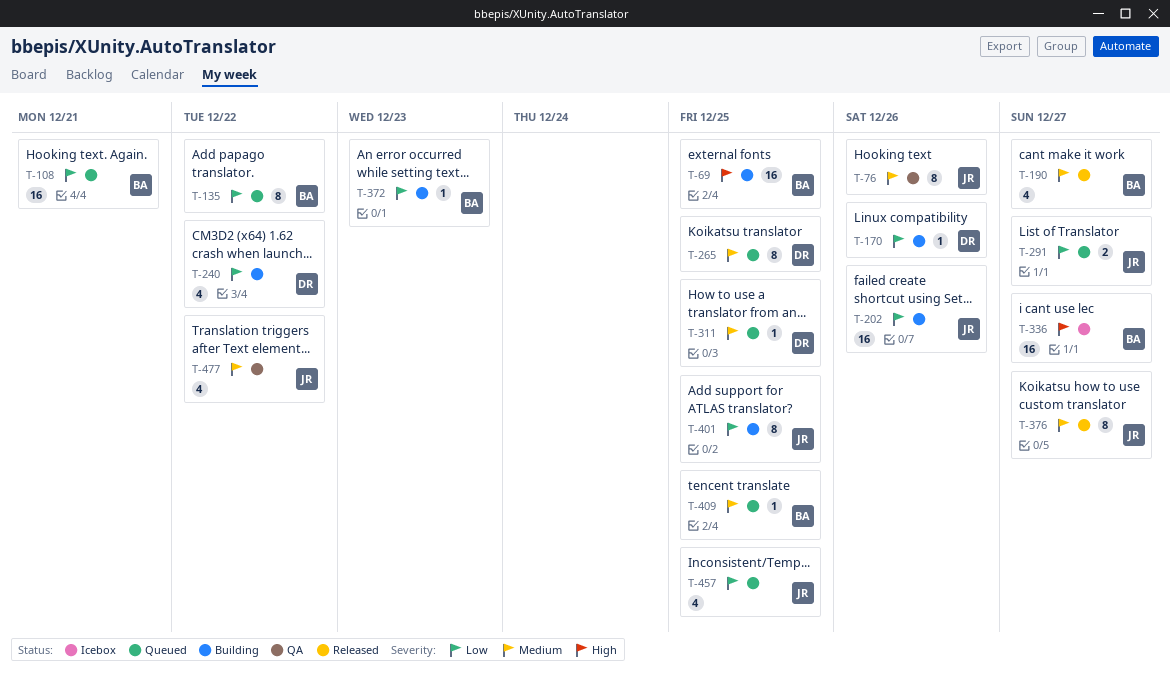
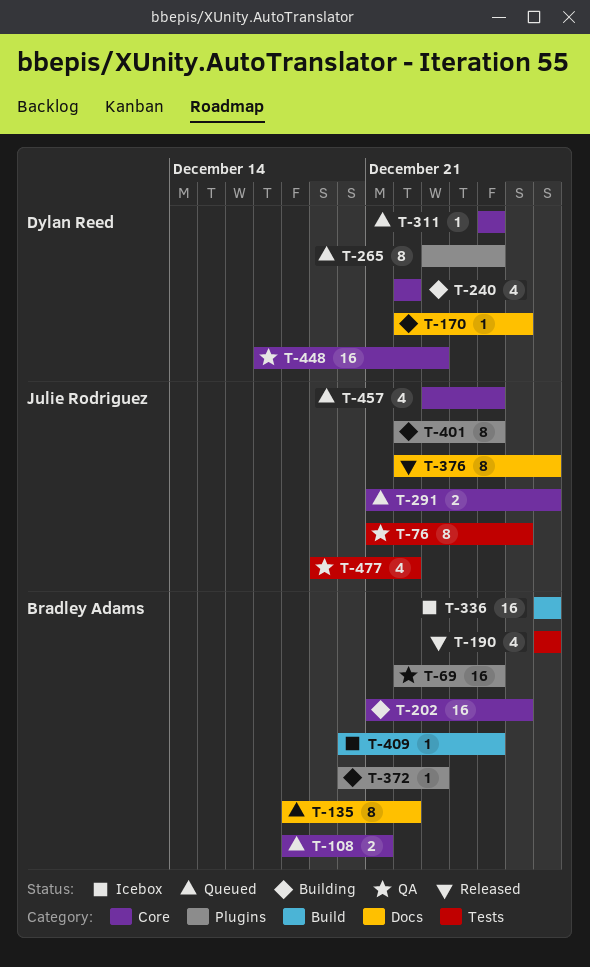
T-69, status: Building -> QA
T-108, estimate: 16 -> 2
T-202, owner: Julie Rodriguez -> Bradley Adams
T-409, status: Queued -> Icebox
T-448: none -> present

